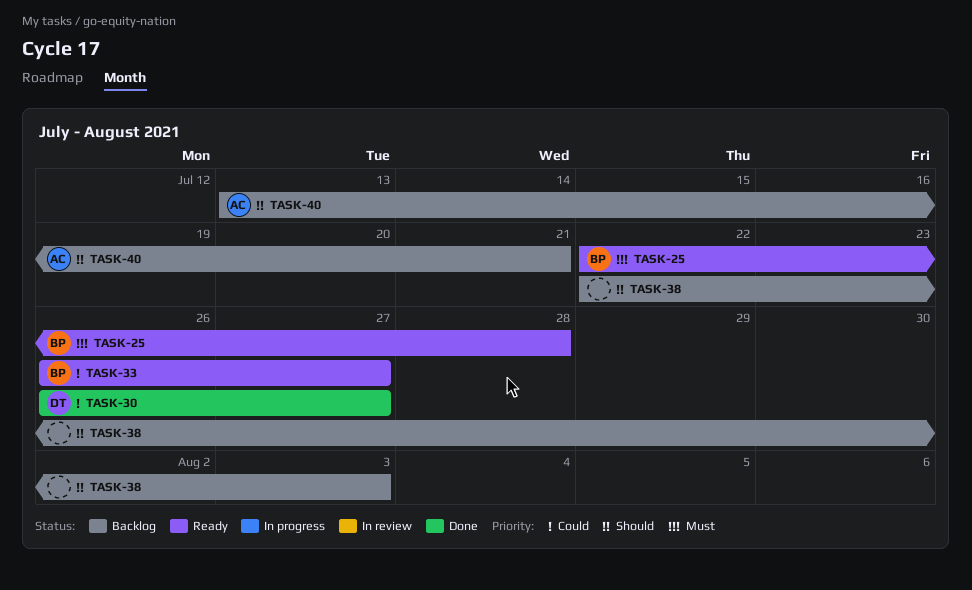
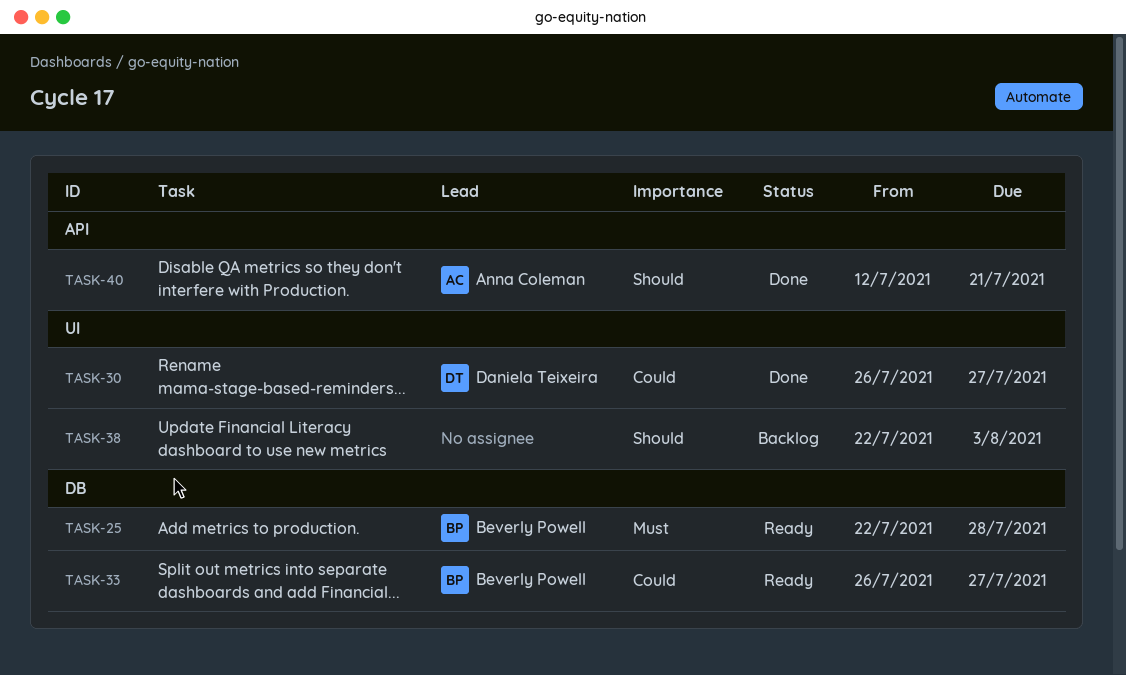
TASK-40, status: Backlog -> Done
TASK-40, start: Jul 13 -> Jul 12

